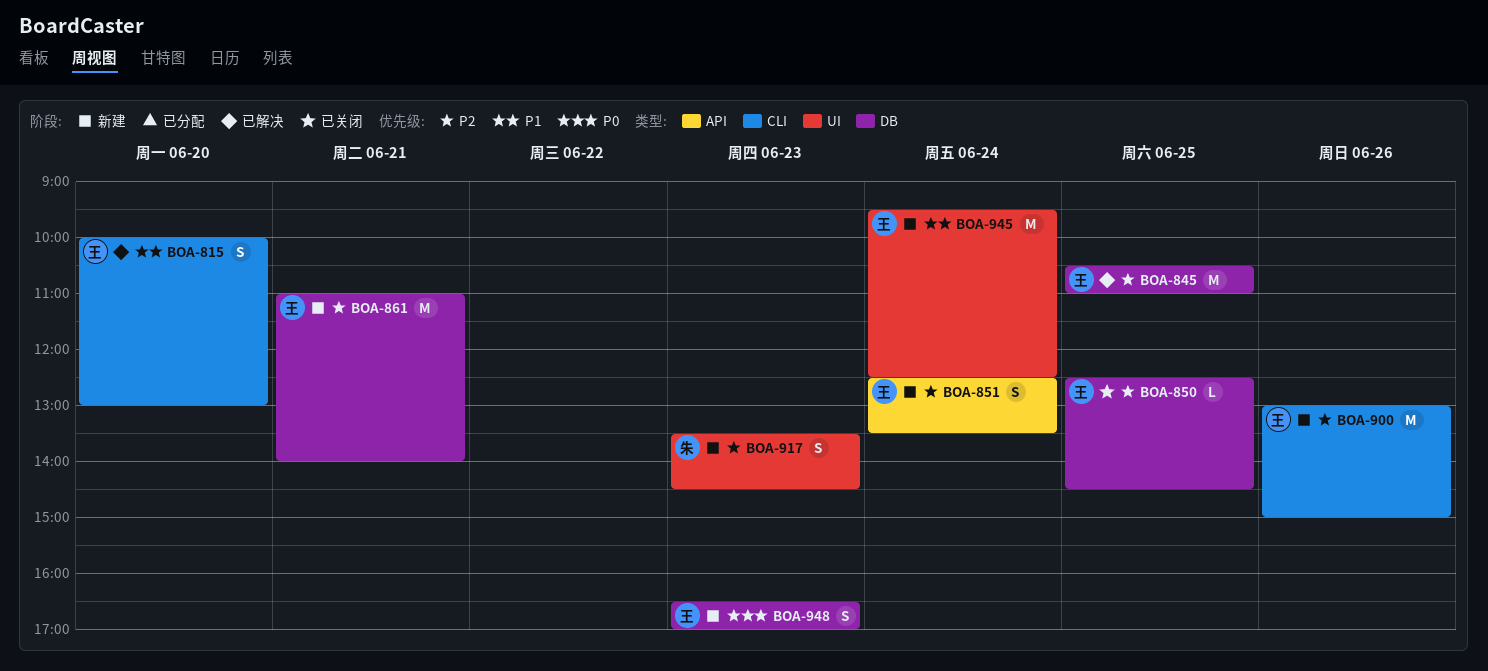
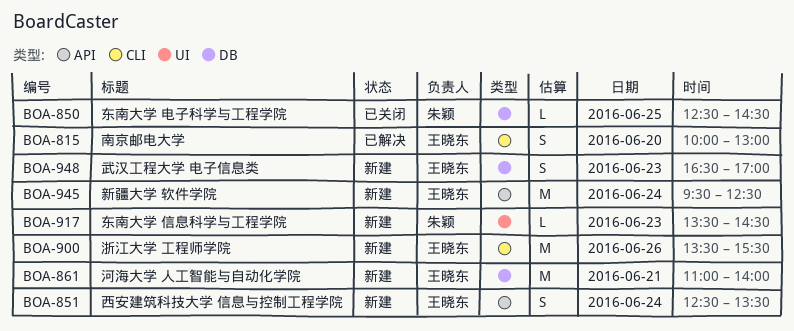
BOA-845: present -> none
BOA-850, owner: 王晓东 -> 朱颖
BOA-900, begins: 13:00 -> 13:30
BOA-900, ends: 15:00 -> 15:30
BOA-917, estimate: S -> L
BOA-945, label: UI -> API

